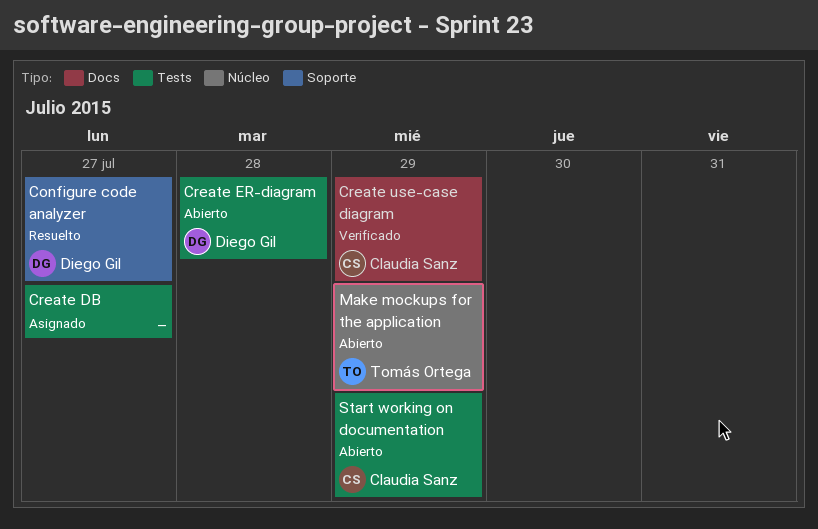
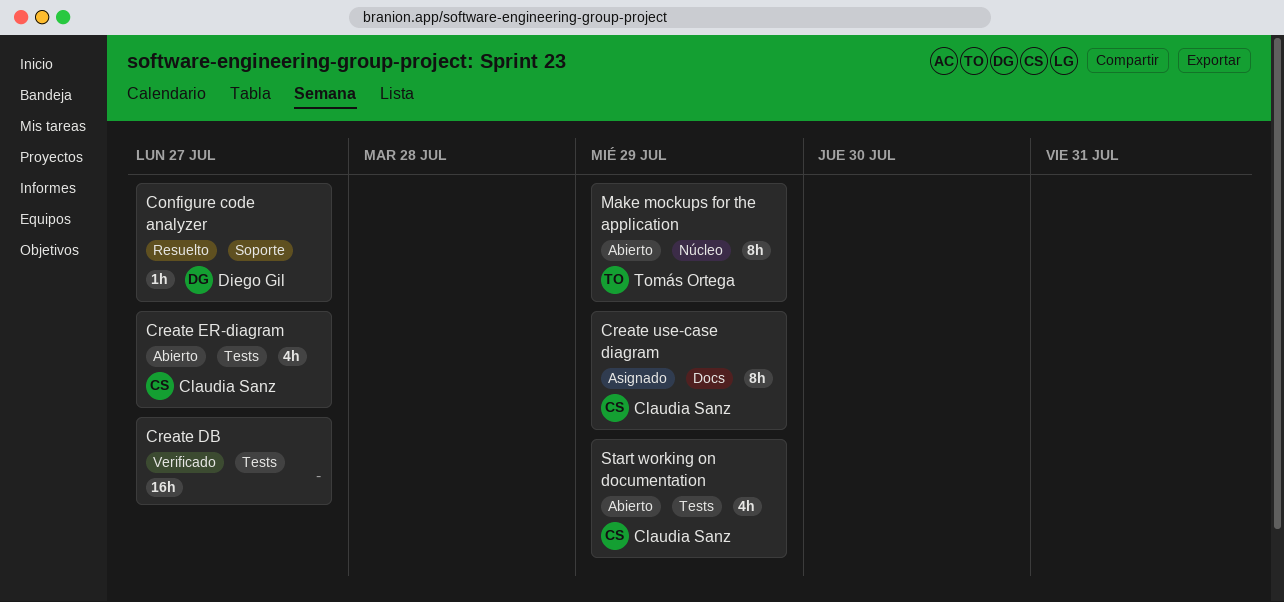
Create DB, status: Asignado -> Verificado
Create ER-diagram, owner: Diego Gil -> Claudia Sanz
Create ER-diagram, due: Jul 28 -> Jul 27
Create use-case diagram, status: Verificado -> Asignado

